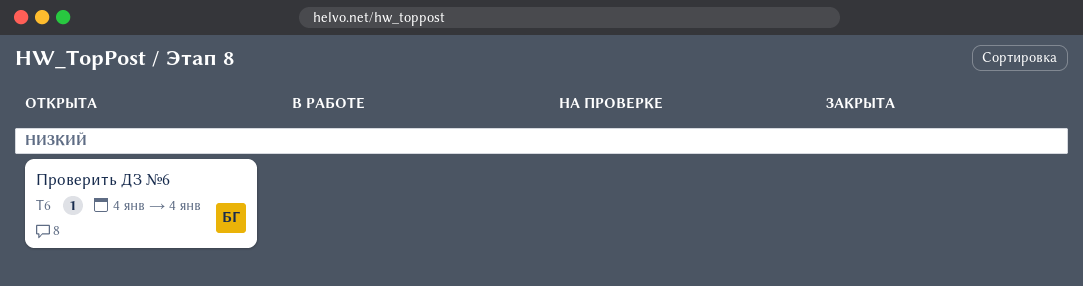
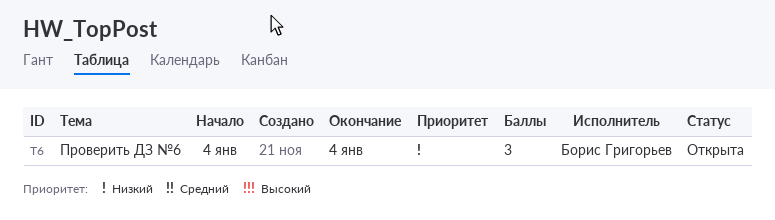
T6, estimate: 1 -> 3

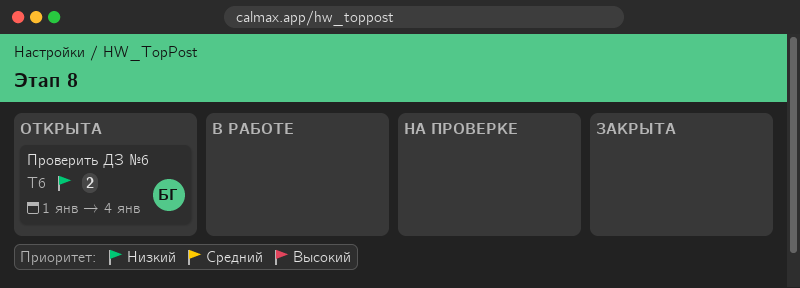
T6, estimate: 3 -> 2
T6, start: Jan 4 -> Jan 1

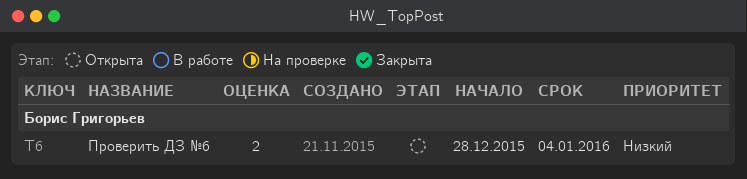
T6, start: Jan 1 -> Dec 28

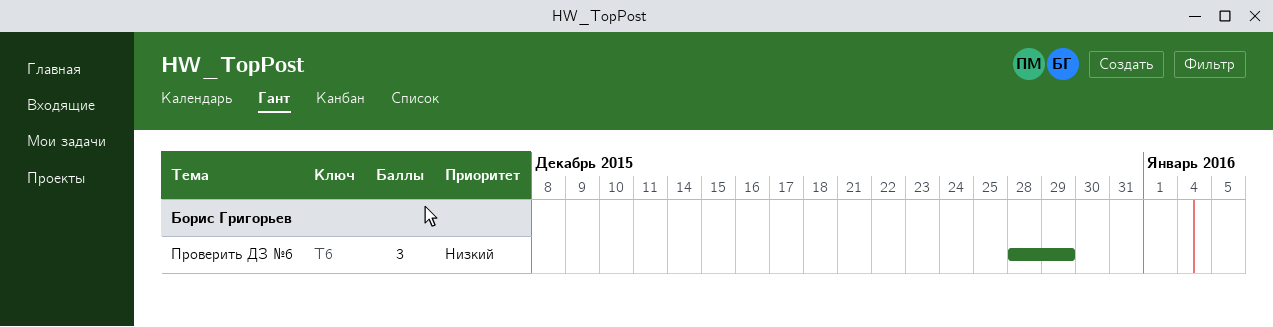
T6, estimate: 2 -> 3
T6, due: Jan 4 -> Dec 29

